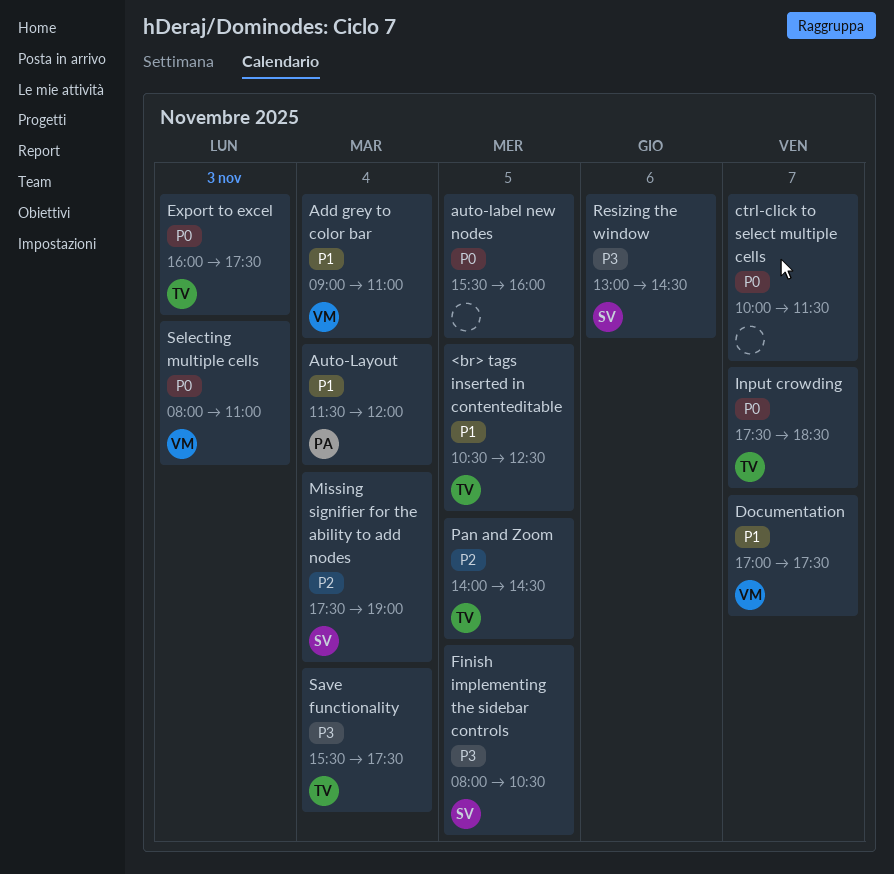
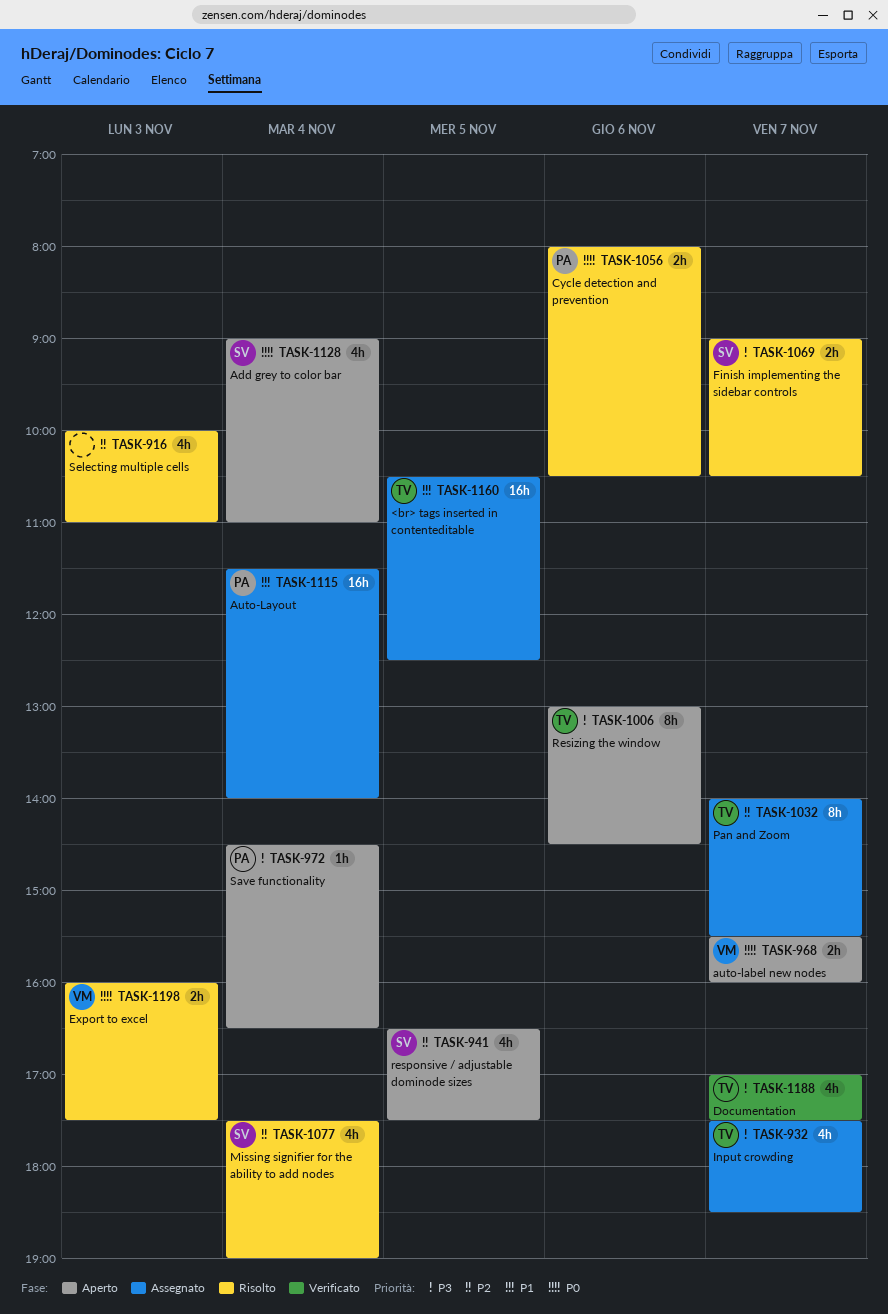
Add grey to color bar, owner: VM -> SV
Add grey to color bar, priority: P1 -> P0
auto-label new nodes, owner: none -> VM
auto-label new nodes, day: Nov 5 -> Nov 7
Auto-Layout, ends: 12:00 -> 14:00
ctrl-click to select multiple cells: present -> none
Cycle detection and prevention: none -> present
Documentation, owner: VM -> TV
Documentation, priority: P1 -> P3
Export to excel, owner: TV -> VM
Finish implementing the sidebar controls, day: Nov 5 -> Nov 7
Finish implementing the sidebar controls, begins: 08:00 -> 09:00
Input crowding, priority: P0 -> P3
Pan and Zoom, day: Nov 5 -> Nov 7
Pan and Zoom, ends: 14:30 -> 15:30
Resizing the window, owner: SV -> TV
responsive / adjustable dominode sizes: none -> present
Save functionality, owner: TV -> PA
Save functionality, begins: 15:30 -> 14:30
Save functionality, ends: 17:30 -> 16:30
Selecting multiple cells, owner: VM -> none
Selecting multiple cells, priority: P0 -> P2
Selecting multiple cells, begins: 08:00 -> 10:00

